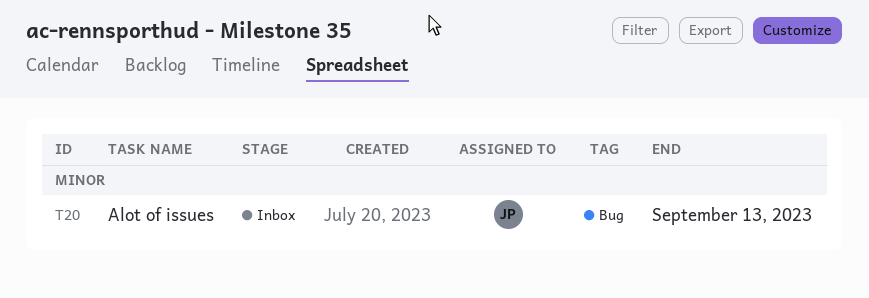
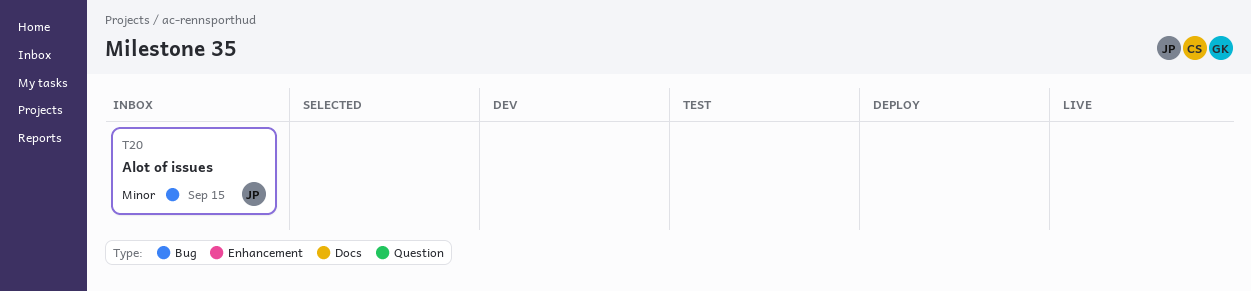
T20, due: Sep 13 -> Sep 15

